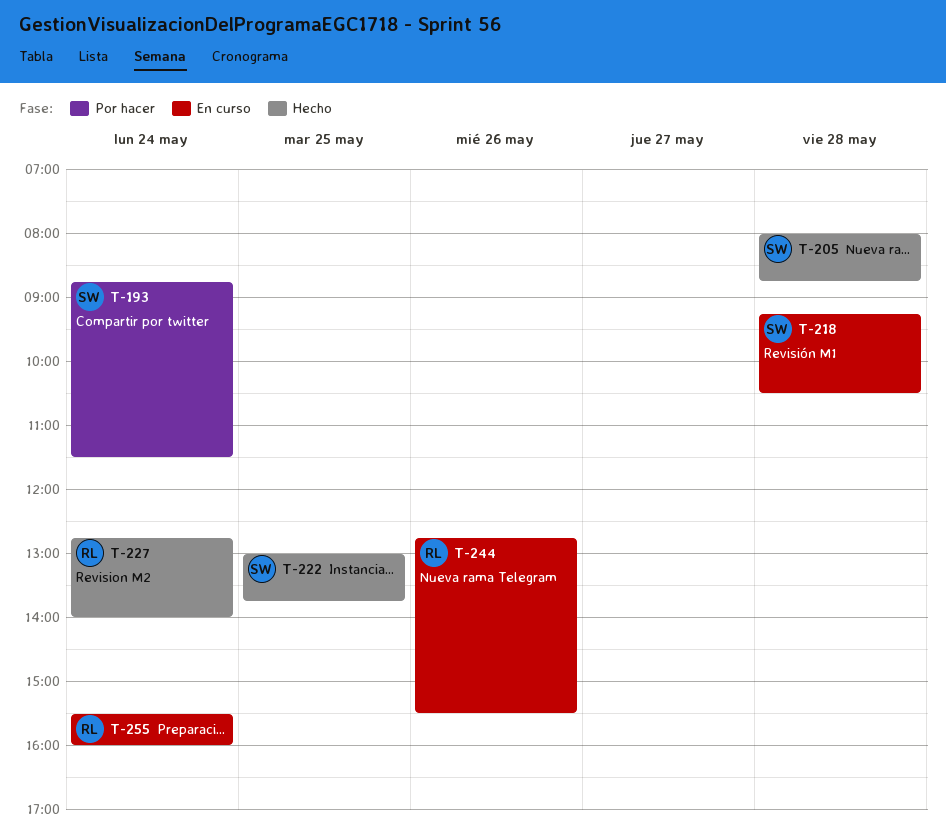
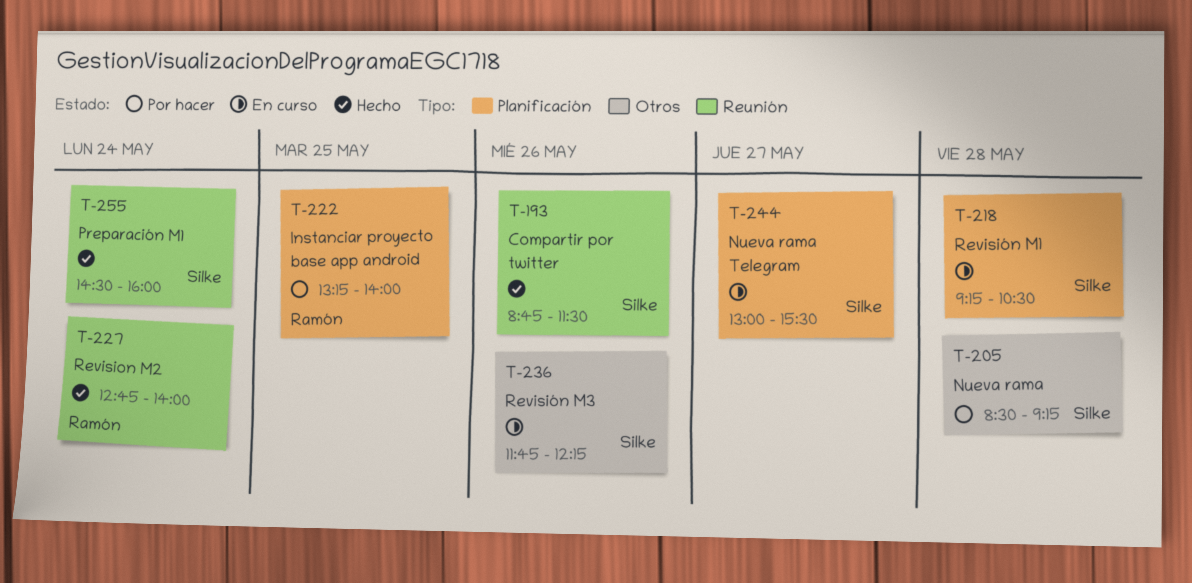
T-193, status: Por hacer -> Hecho
T-193, day: May 24 -> May 26
T-205, status: Hecho -> Por hacer
T-205, begins: 08:00 -> 08:30
T-205, ends: 08:45 -> 09:15
T-222, status: Hecho -> Por hacer
T-222, owner: Silke -> Ramón
T-222, begins: 13:00 -> 13:15
T-222, ends: 13:45 -> 14:00
T-236: none -> present
T-244, owner: Ramón -> Silke
T-244, day: May 26 -> May 27
T-244, begins: 12:45 -> 13:00
T-255, status: En curso -> Hecho
T-255, owner: Ramón -> Silke
T-255, begins: 15:30 -> 14:30

